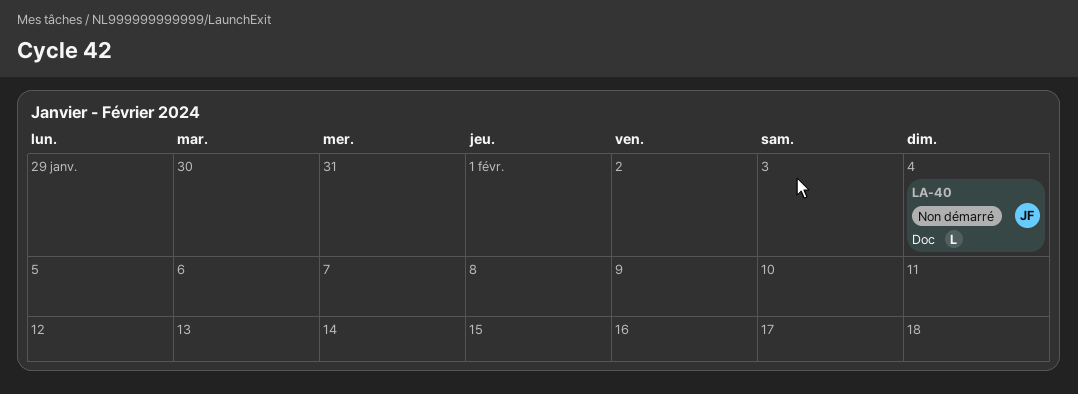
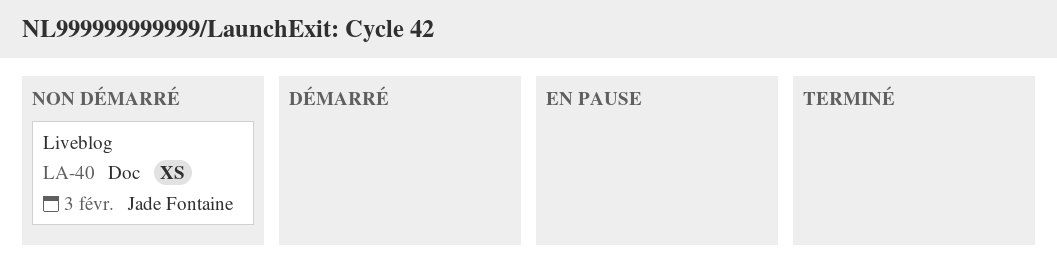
LA-40, estimate: L -> XS
LA-40, due: Feb 4 -> Feb 3

